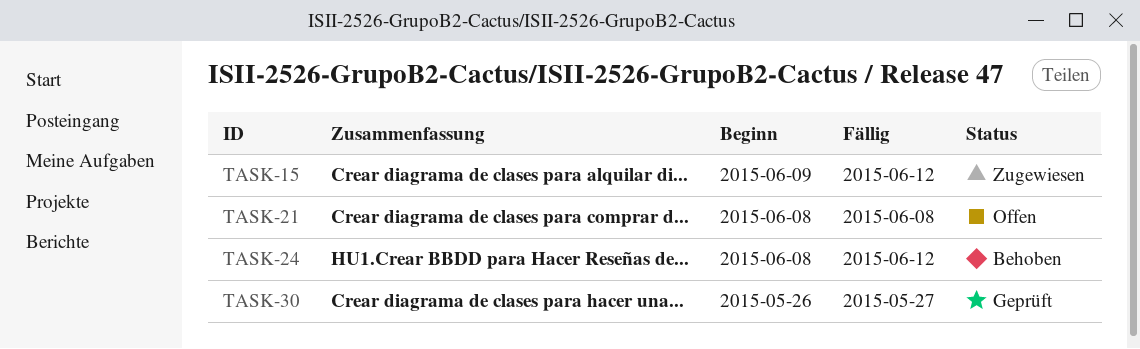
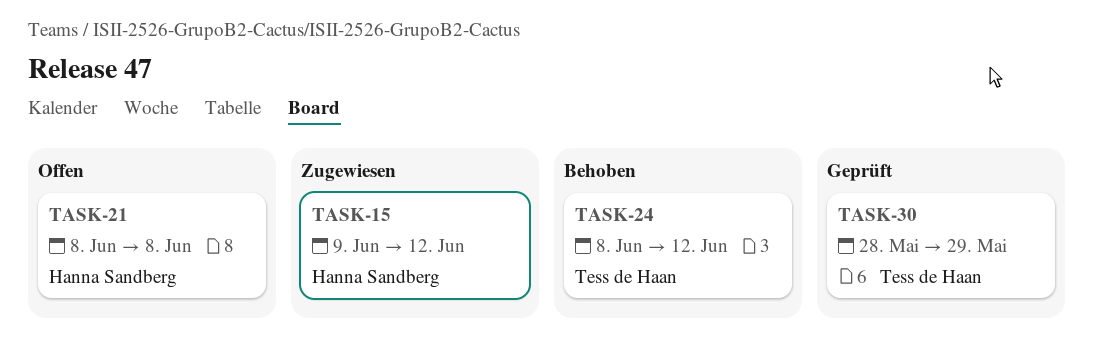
TASK-30, start: May 26 -> May 28
TASK-30, due: May 27 -> May 29

